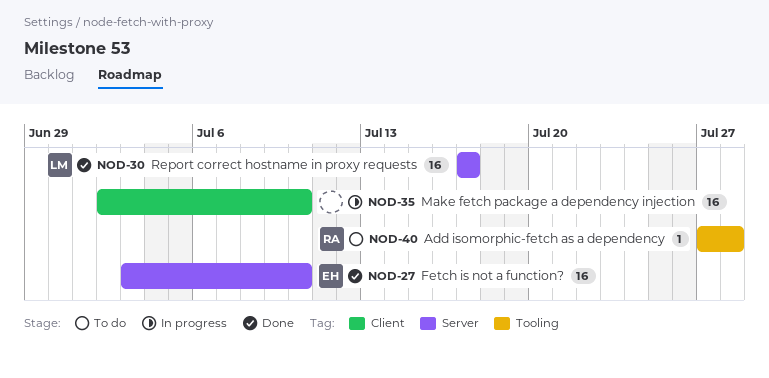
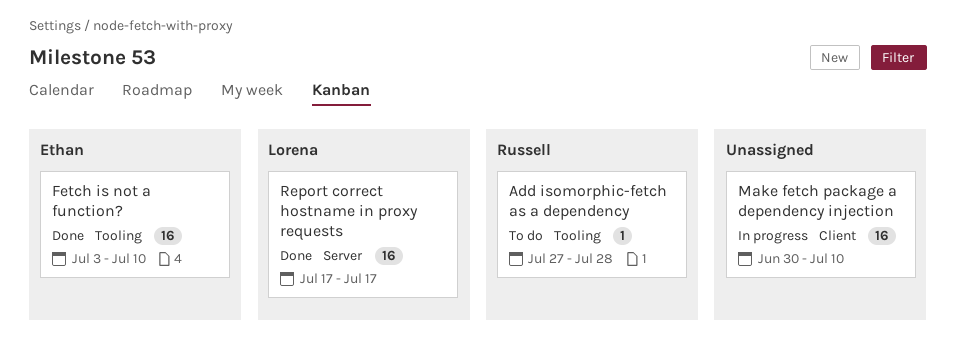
Fetch is not a function?, label: Server -> Tooling
Make fetch package a dependency injection, start: Jul 2 -> Jun 30

